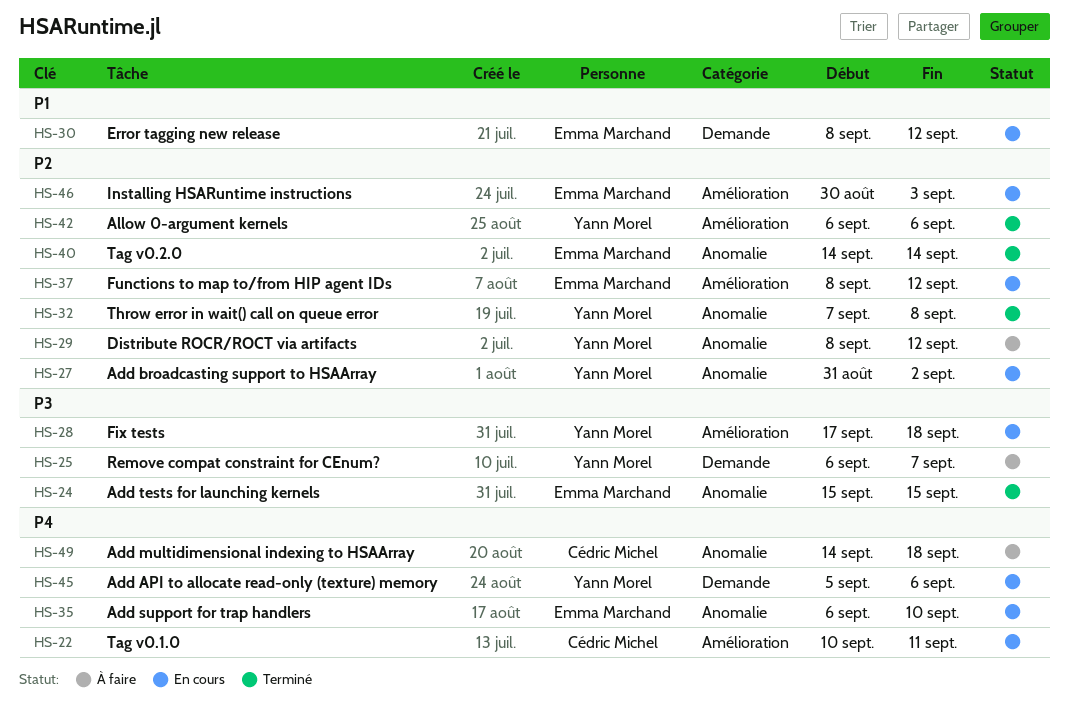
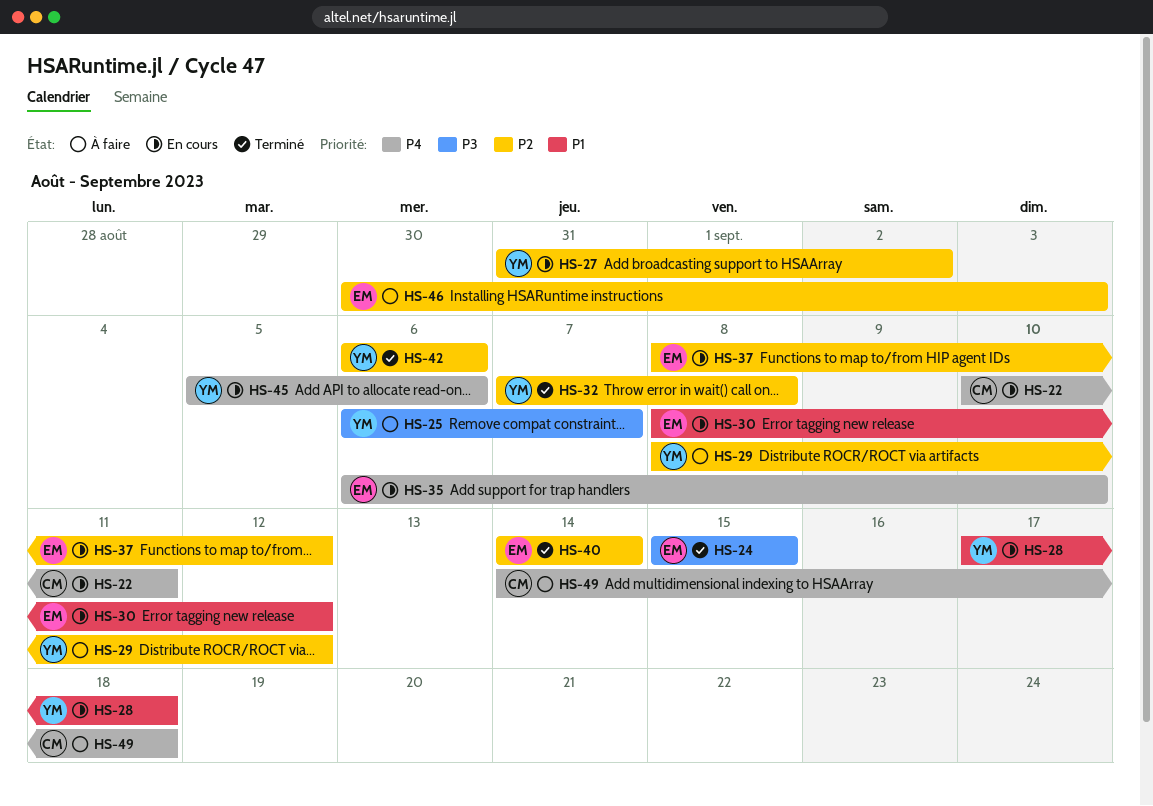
HS-28, priority: P3 -> P1
HS-46, status: En cours -> À faire

